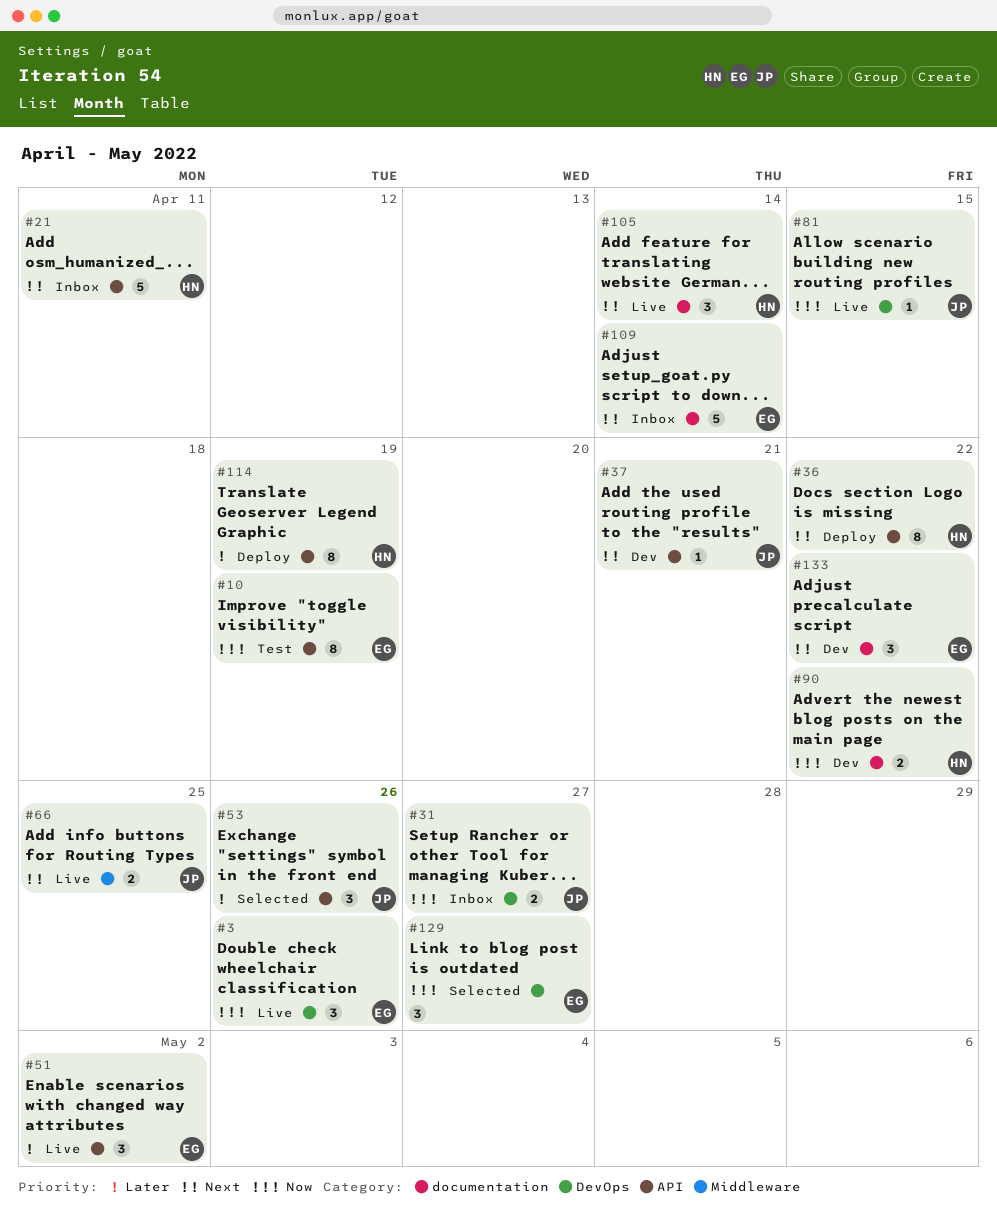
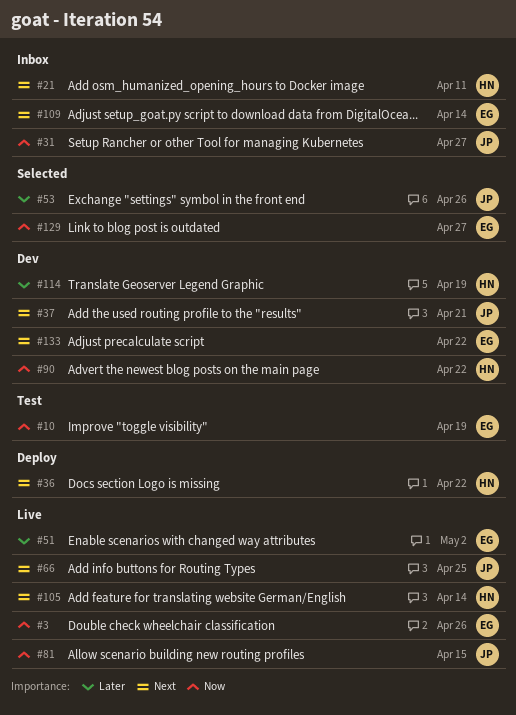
#114, status: Deploy -> Dev

